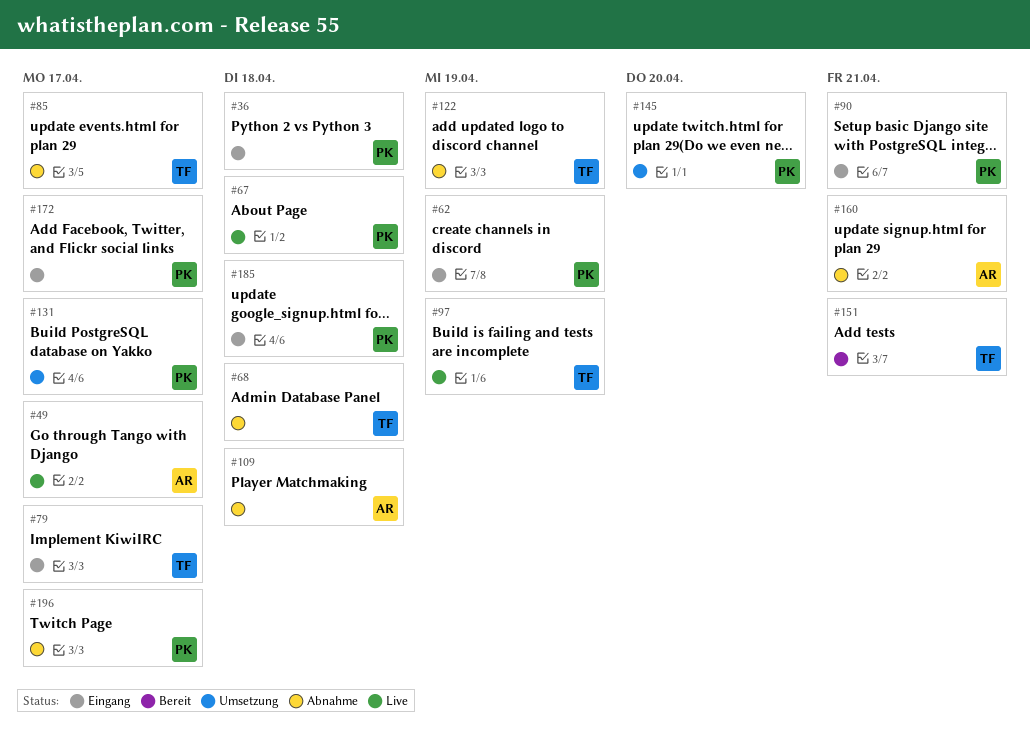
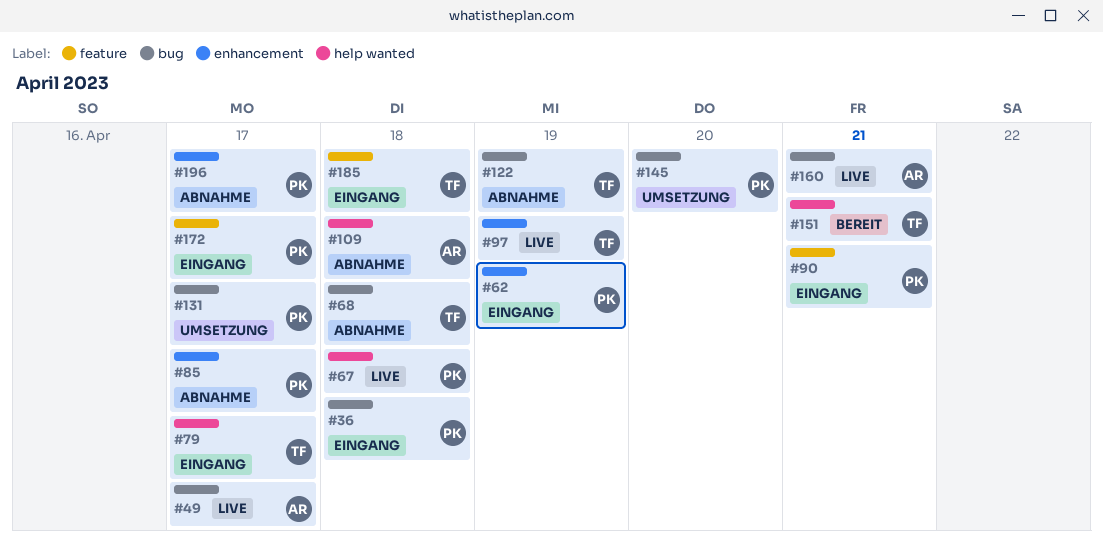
#85, owner: TF -> PK
#160, status: Abnahme -> Live
#185, owner: PK -> TF

